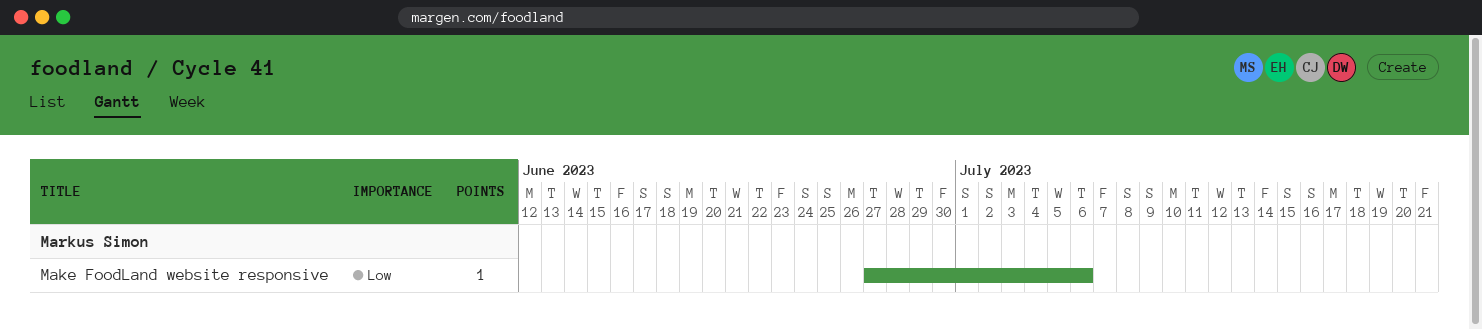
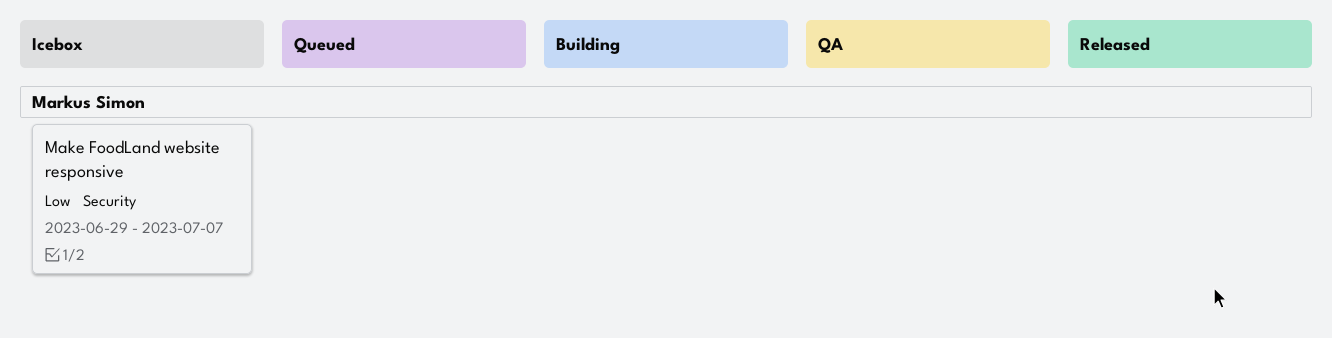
Make FoodLand website responsive, start: Jun 27 -> Jun 29
Make FoodLand website responsive, due: Jul 6 -> Jul 7

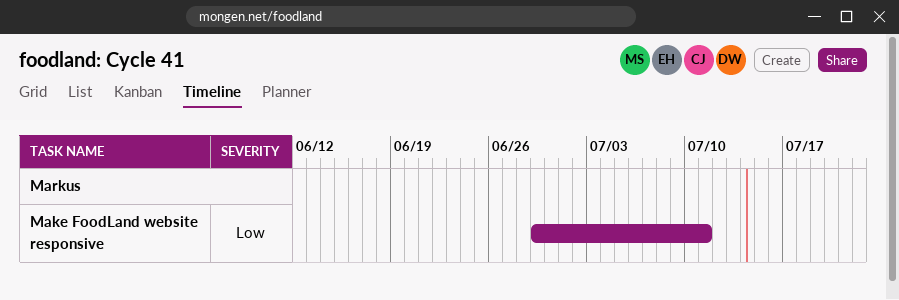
Make FoodLand website responsive, due: Jul 7 -> Jul 11

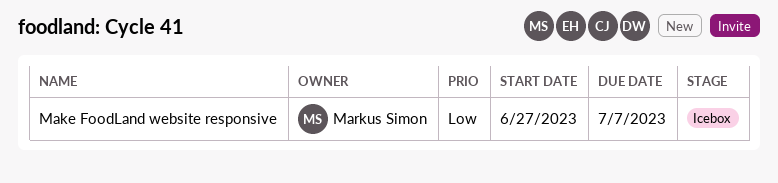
Make FoodLand website responsive, start: Jun 29 -> Jun 27
Make FoodLand website responsive, due: Jul 11 -> Jul 7

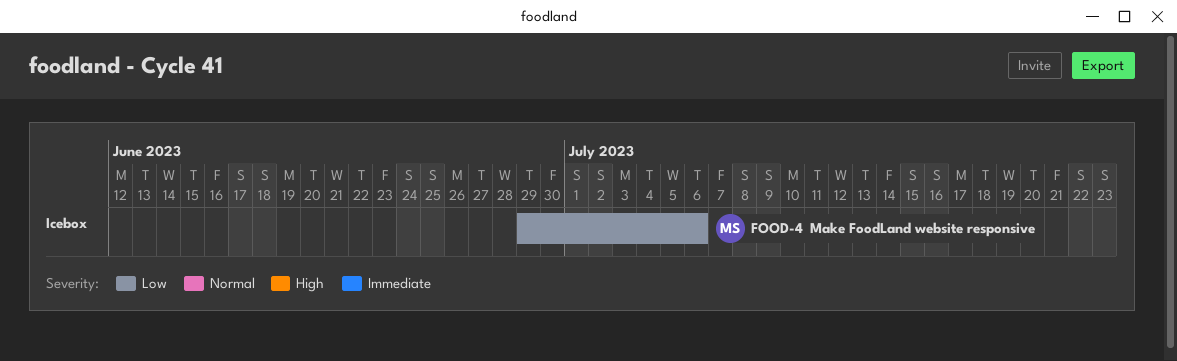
Make FoodLand website responsive, start: Jun 27 -> Jun 29
Make FoodLand website responsive, due: Jul 7 -> Jul 6

